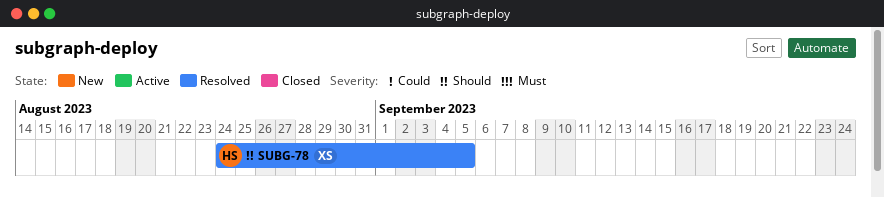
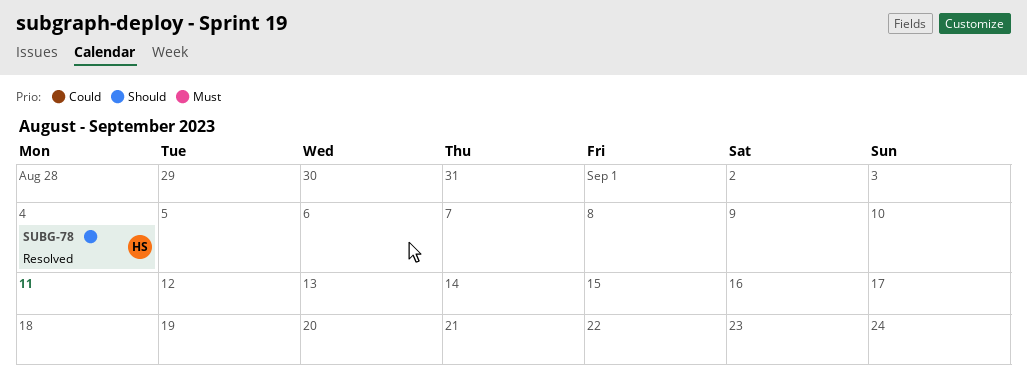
SUBG-78, due: Sep 5 -> Sep 4

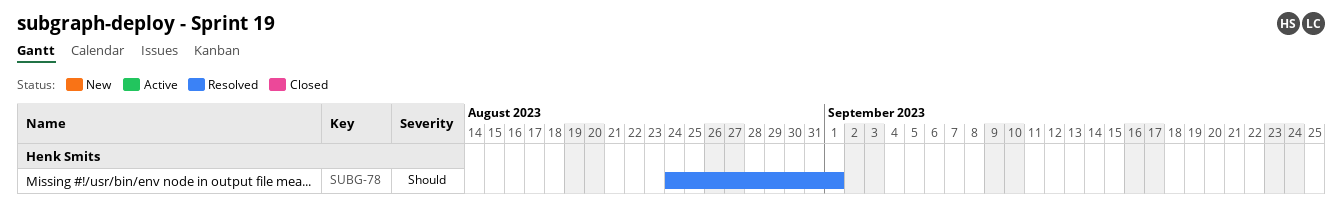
SUBG-78, due: Sep 4 -> Sep 1

